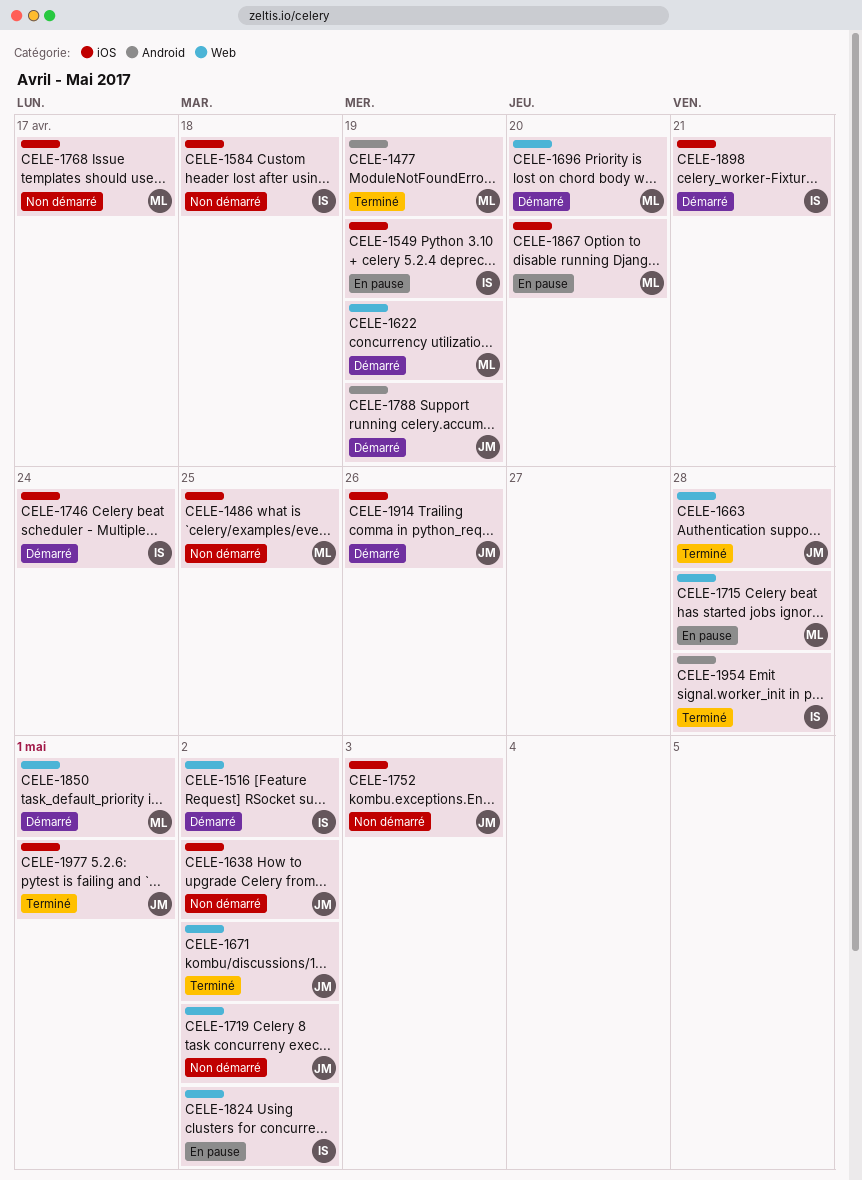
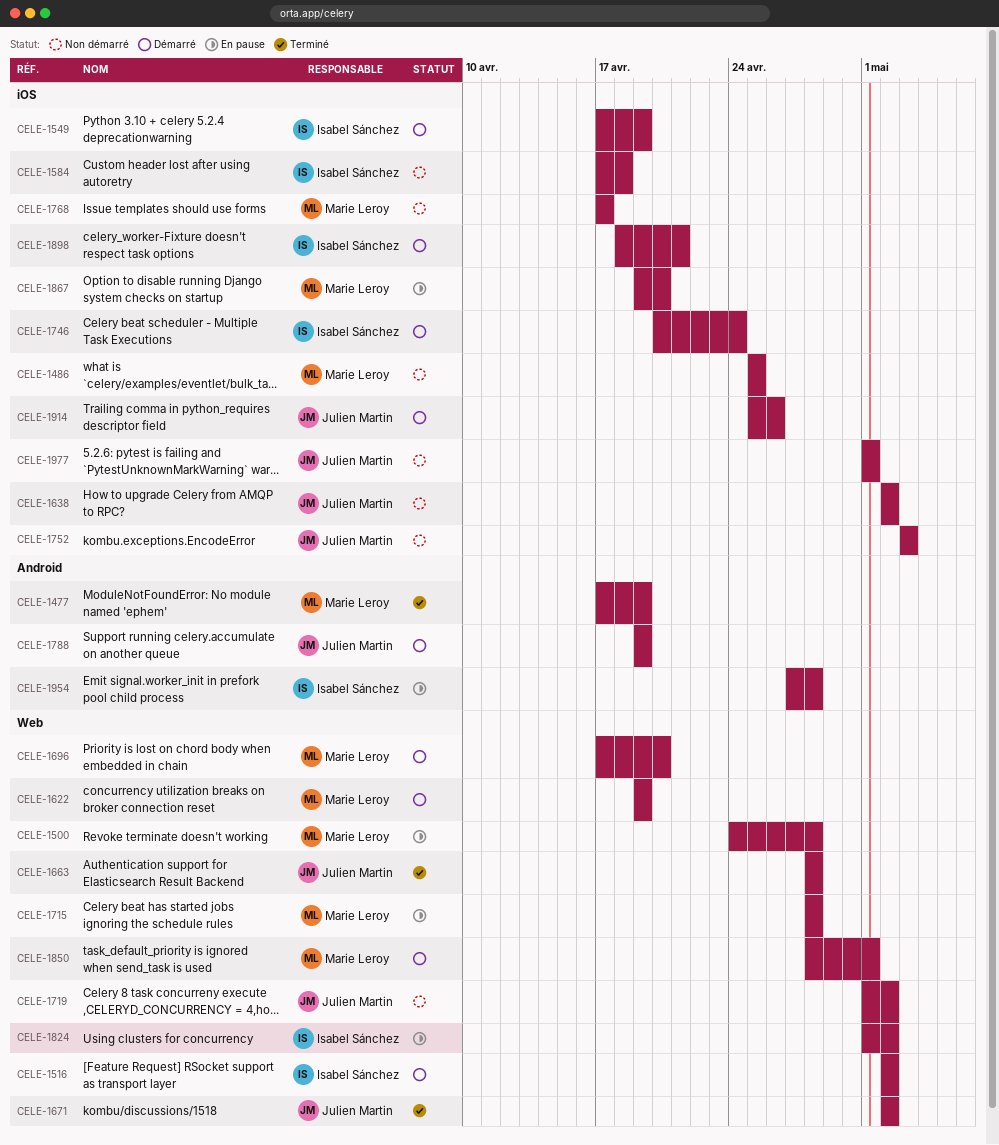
CELE-1500: none -> present
CELE-1549, status: En pause -> Démarré
CELE-1954, status: Terminé -> En pause
CELE-1977, status: Terminé -> Non démarré

